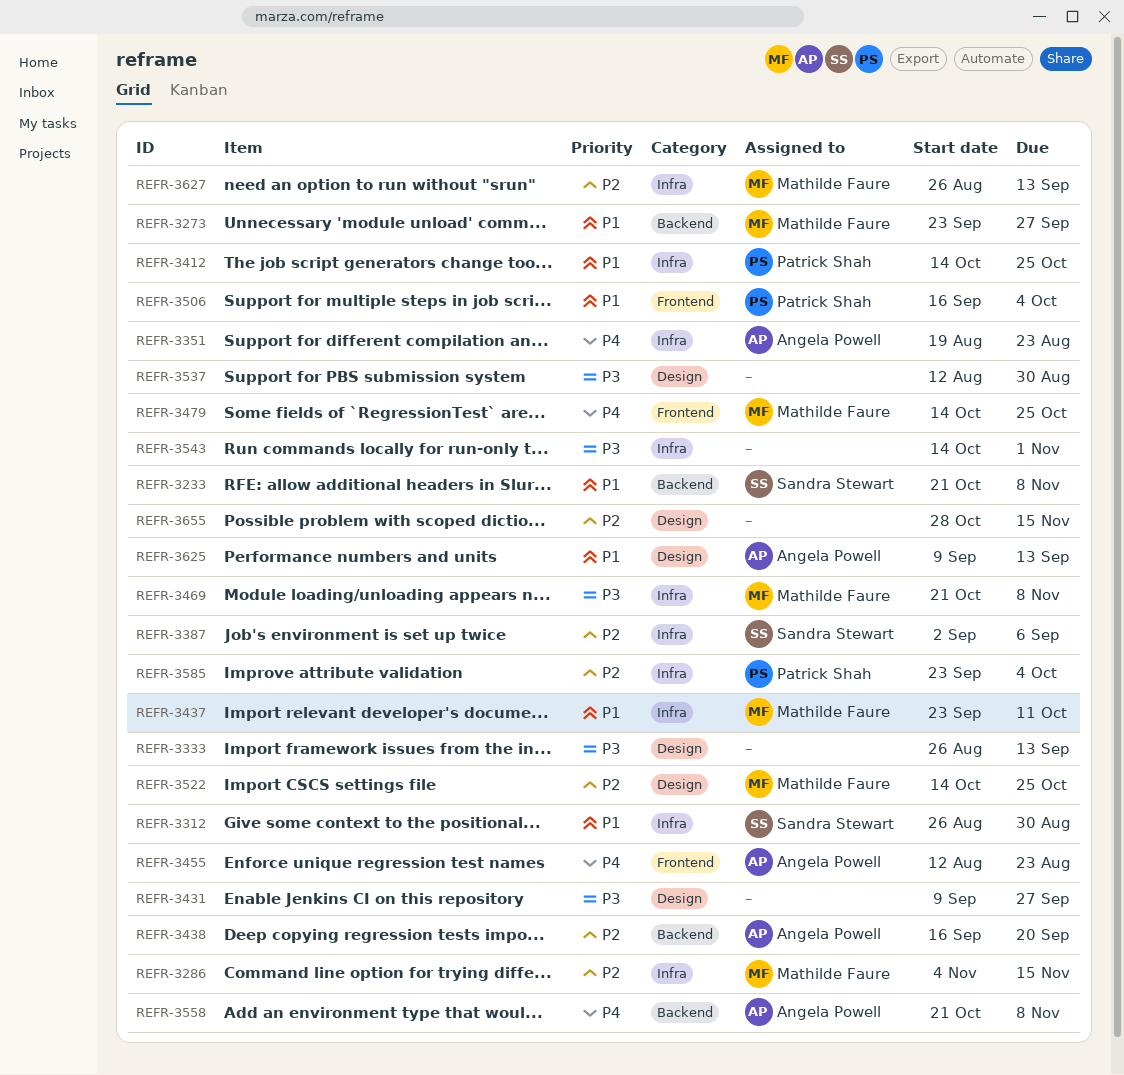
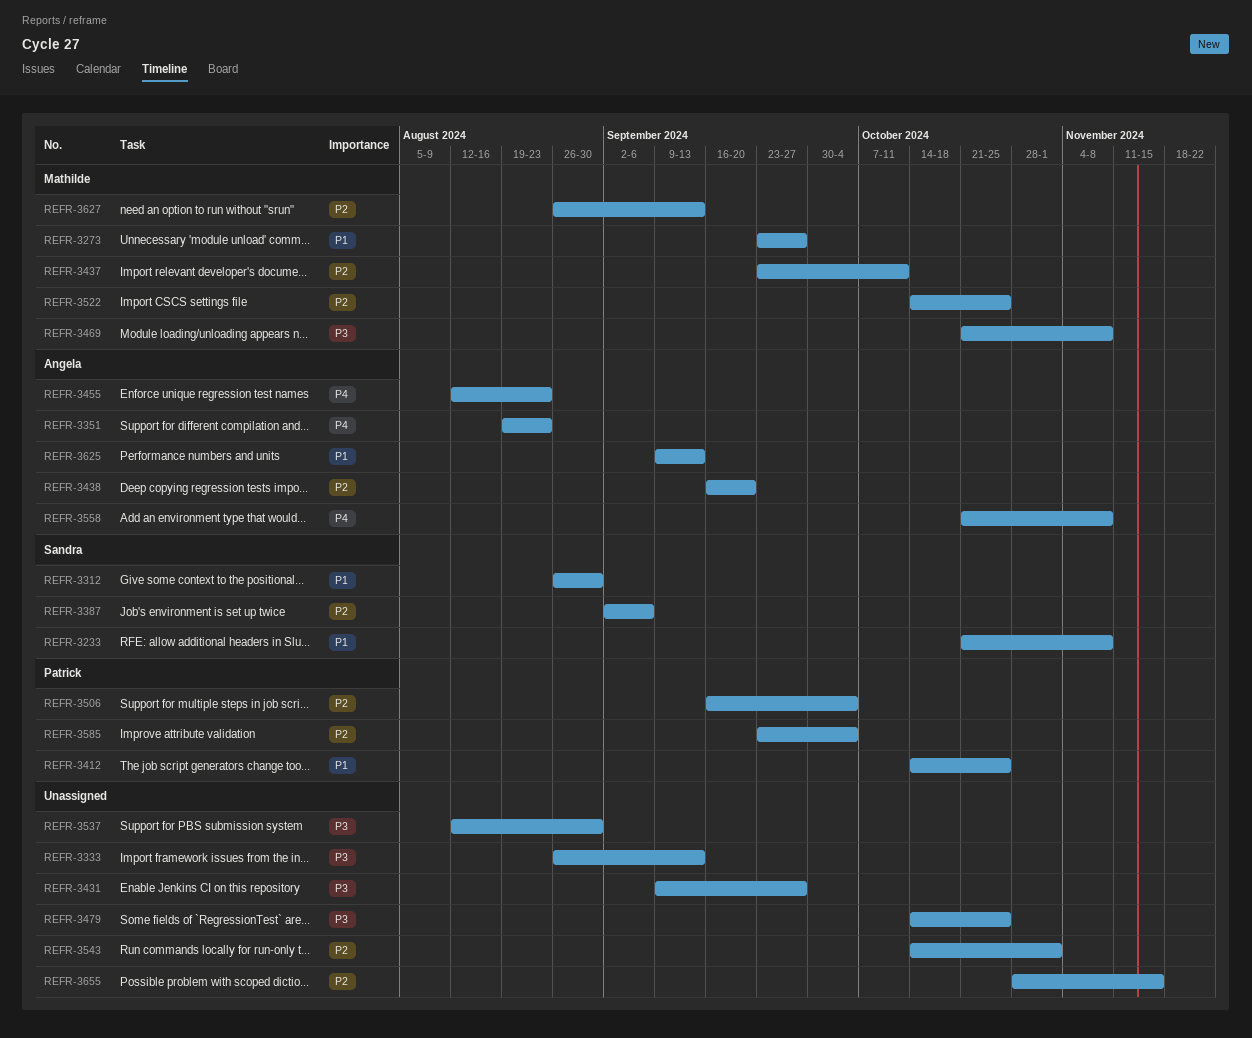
REFR-3286: present -> none
REFR-3437, priority: P1 -> P2
REFR-3479, owner: Mathilde Faure -> none
REFR-3479, priority: P4 -> P3
REFR-3506, priority: P1 -> P2
REFR-3543, priority: P3 -> P2

